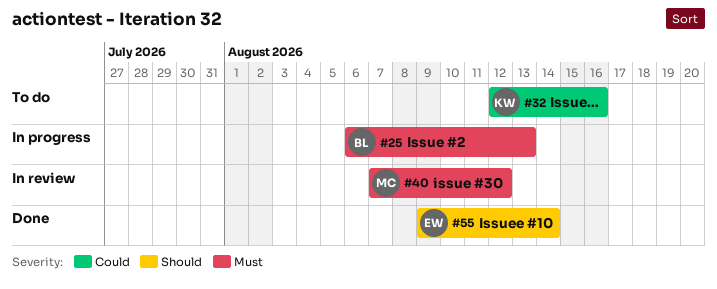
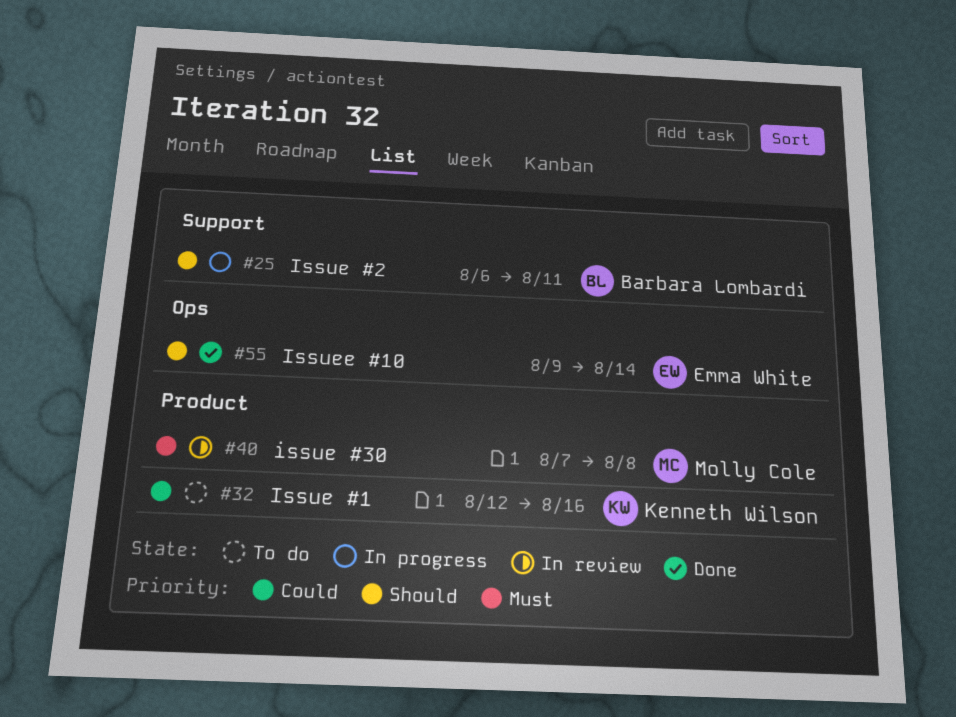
#25, priority: Must -> Should
#25, due: Aug 13 -> Aug 11
#40, due: Aug 12 -> Aug 8

